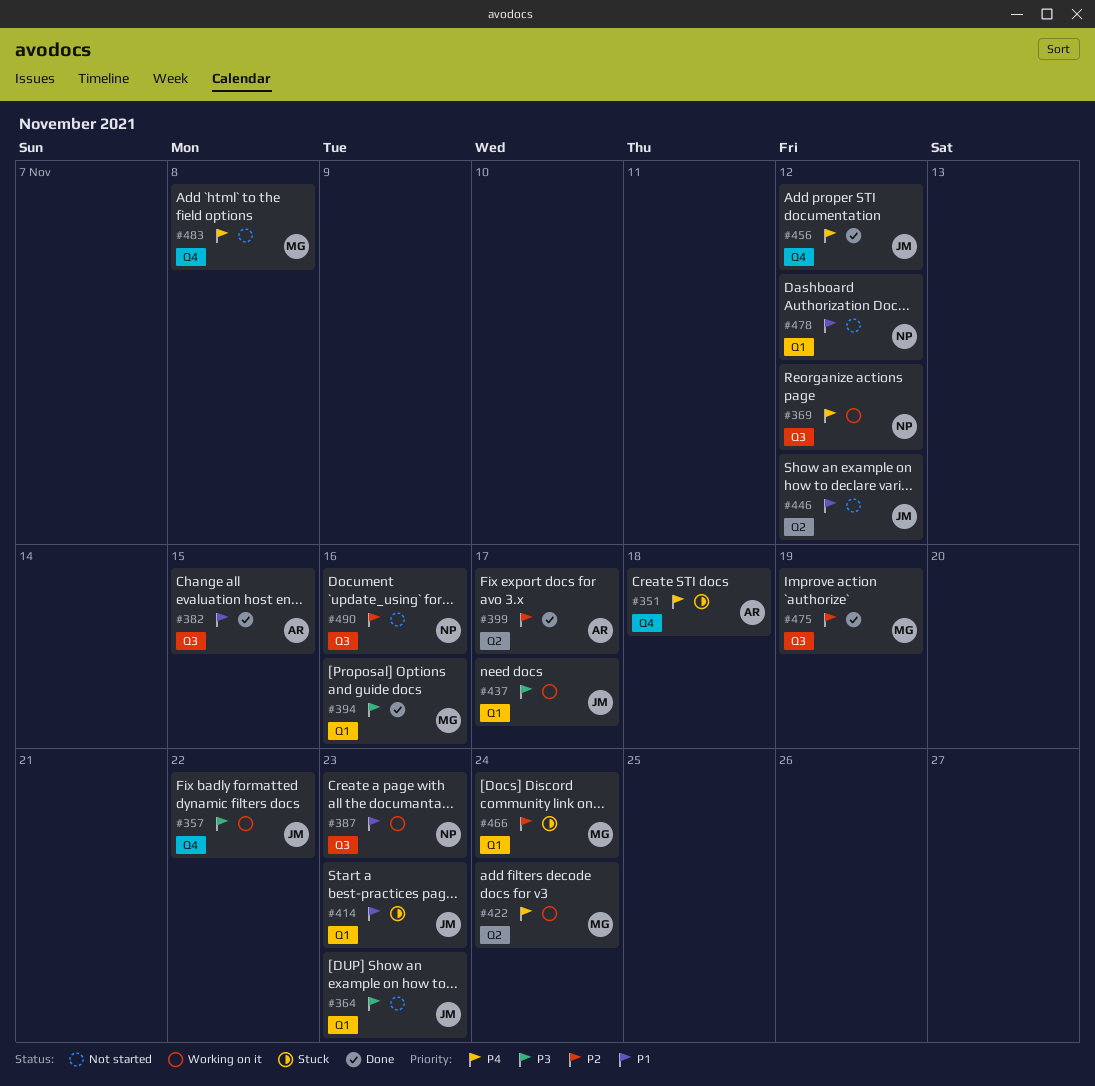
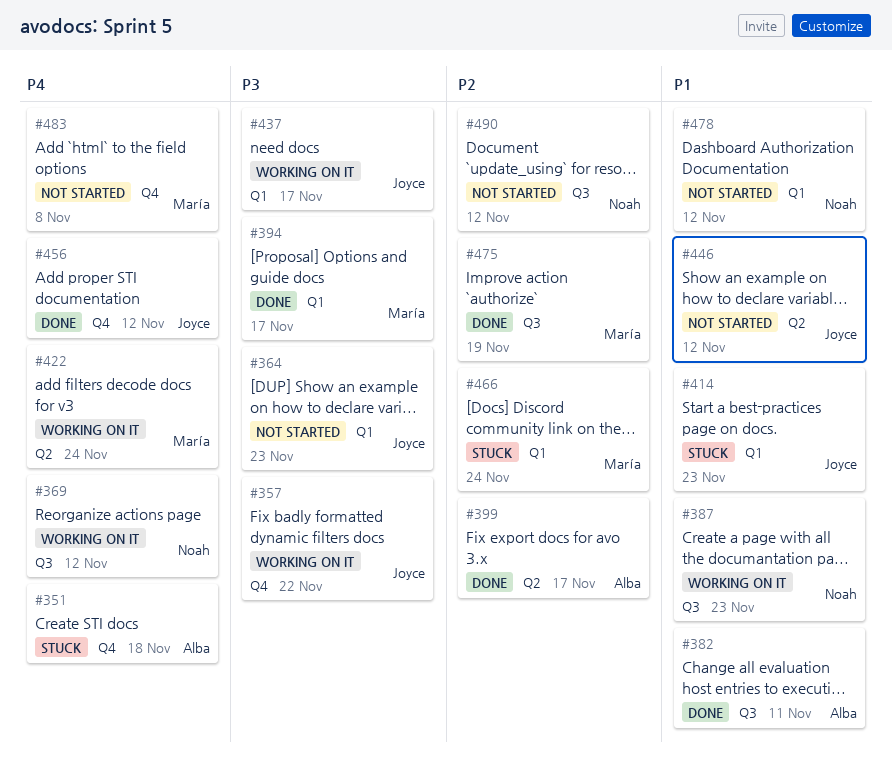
#382, due: Nov 15 -> Nov 11
#394, due: Nov 16 -> Nov 17
#490, due: Nov 16 -> Nov 12

